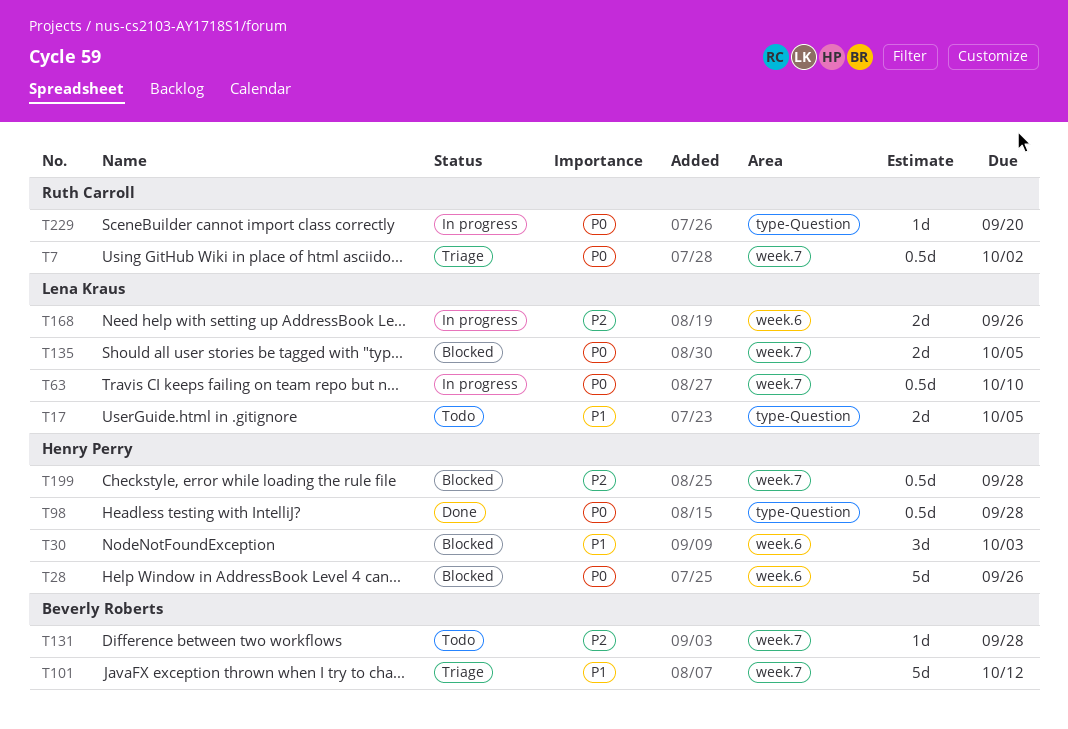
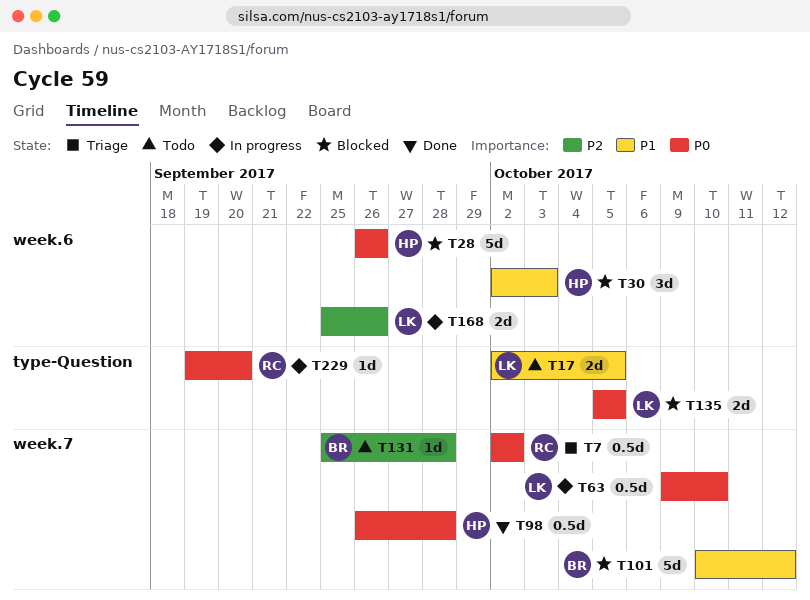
T98, label: type-Question -> week.7
T101, status: Triage -> Blocked
T135, label: week.7 -> type-Question
T199: present -> none

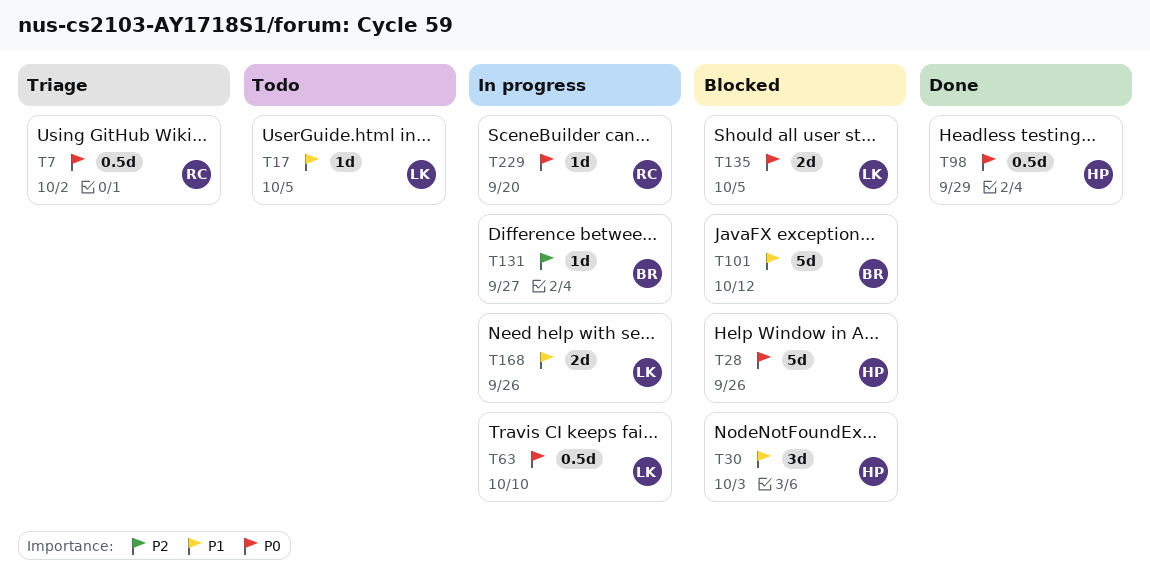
T17, estimate: 2d -> 1d
T98, due: Sep 28 -> Sep 29
T131, status: Todo -> In progress
T131, due: Sep 28 -> Sep 27
T168, priority: P2 -> P1

